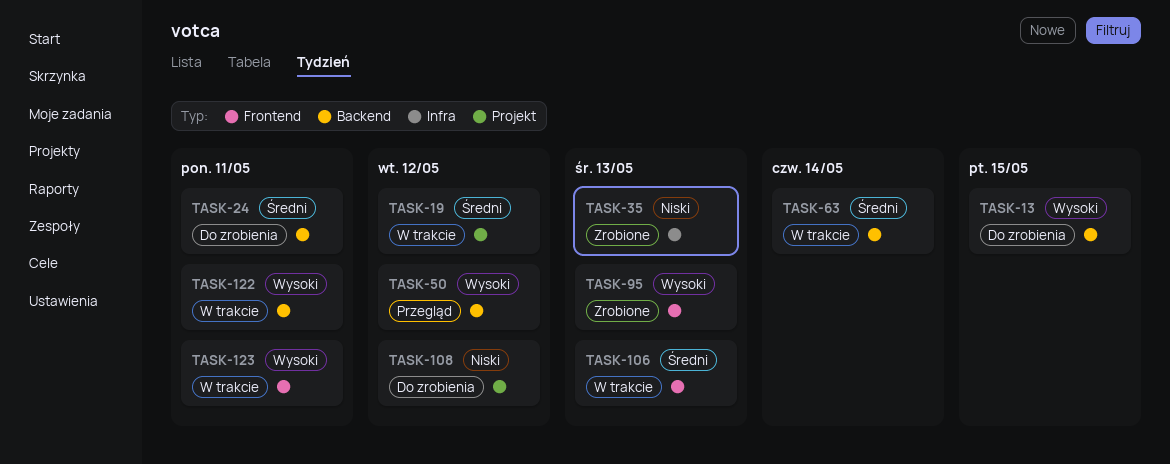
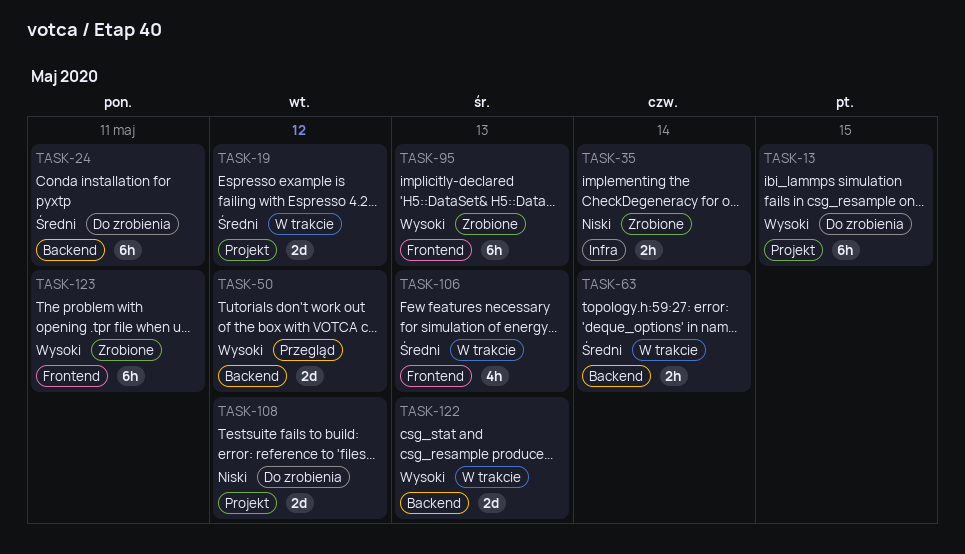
TASK-13, label: Backend -> Projekt
TASK-35, due: May 13 -> May 14
TASK-122, due: May 11 -> May 13
TASK-123, status: W trakcie -> Zrobione

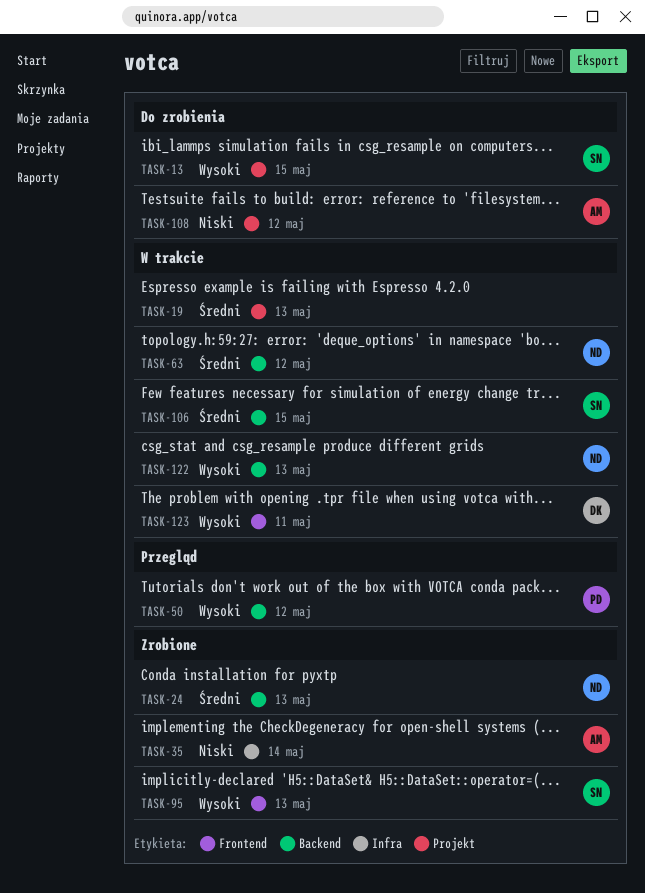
TASK-19, due: May 12 -> May 13
TASK-24, status: Do zrobienia -> Zrobione
TASK-24, due: May 11 -> May 13
TASK-63, due: May 14 -> May 12
TASK-106, label: Frontend -> Backend
TASK-106, due: May 13 -> May 15
TASK-123, status: Zrobione -> W trakcie

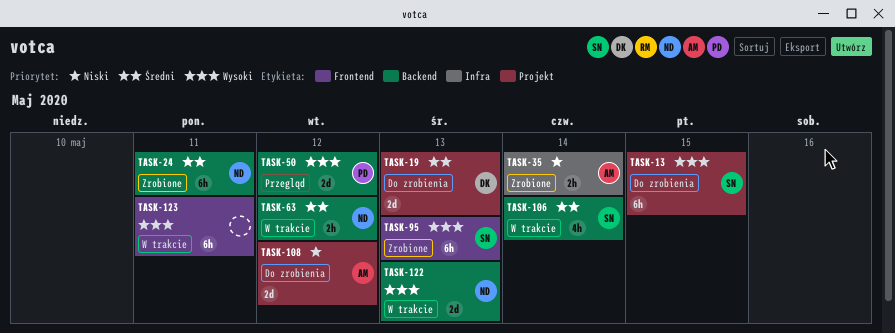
TASK-19, status: W trakcie -> Do zrobienia
TASK-19, owner: none -> DK
TASK-24, due: May 13 -> May 11
TASK-106, due: May 15 -> May 14
TASK-123, owner: DK -> none

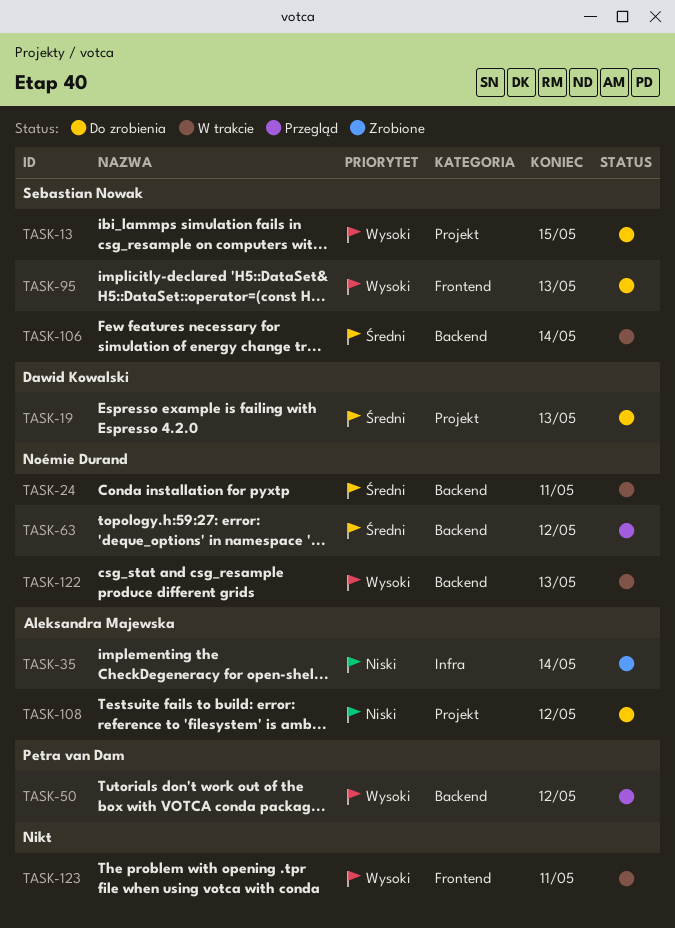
TASK-24, status: Zrobione -> W trakcie
TASK-63, status: W trakcie -> Przegląd
TASK-95, status: Zrobione -> Do zrobienia

